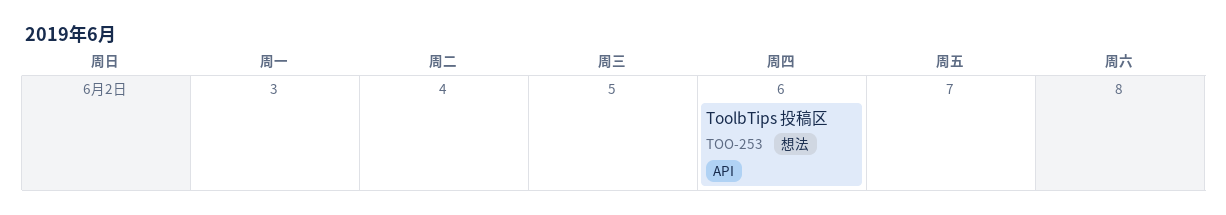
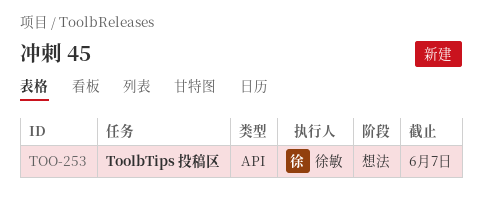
TOO-253, due: Jun 6 -> Jun 7

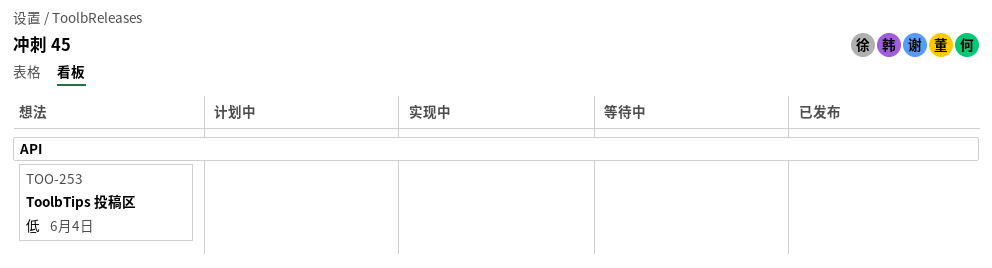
TOO-253, due: Jun 7 -> Jun 4

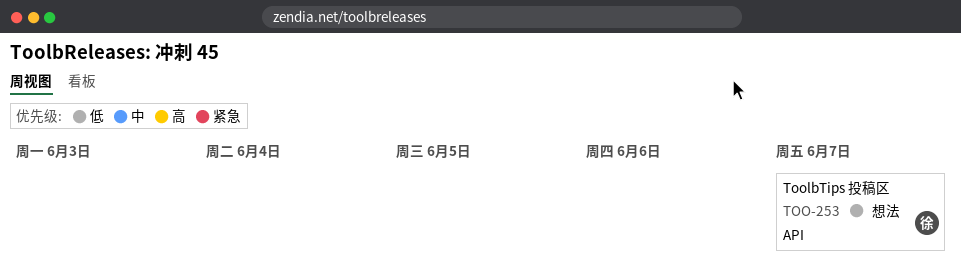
TOO-253, due: Jun 4 -> Jun 7

